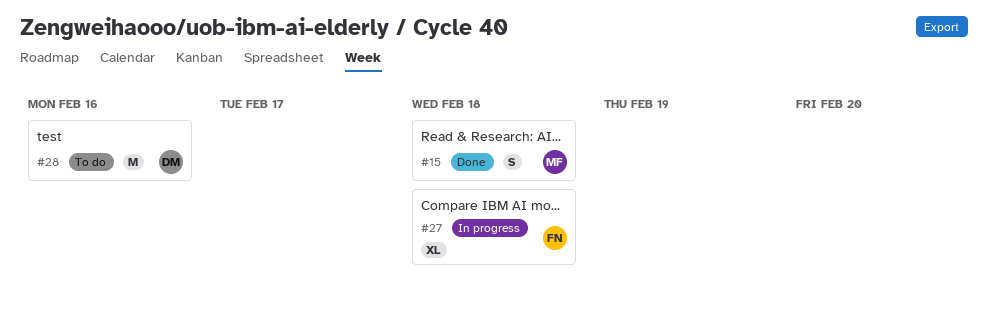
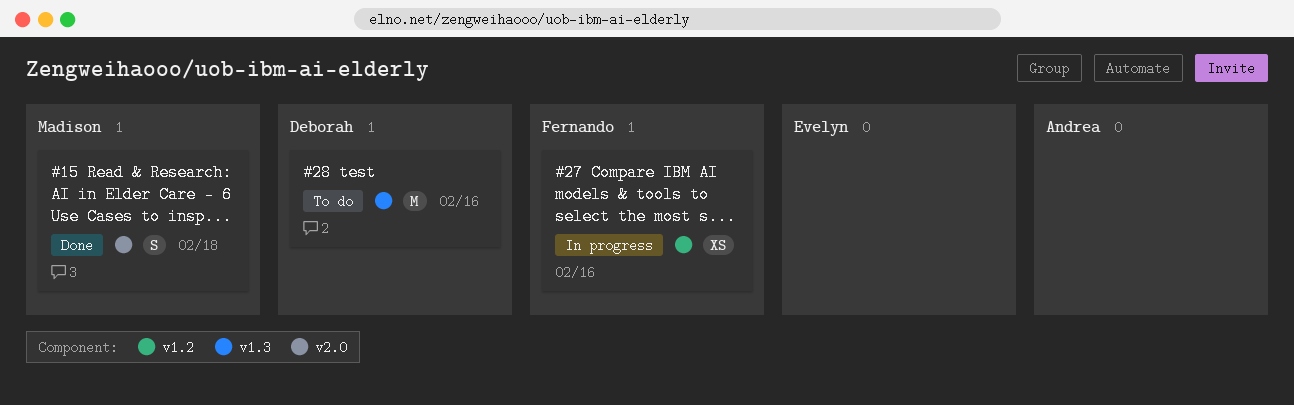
#27, estimate: XL -> XS
#27, due: Feb 18 -> Feb 16

